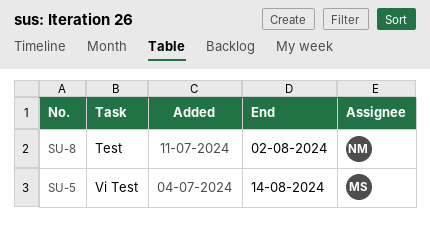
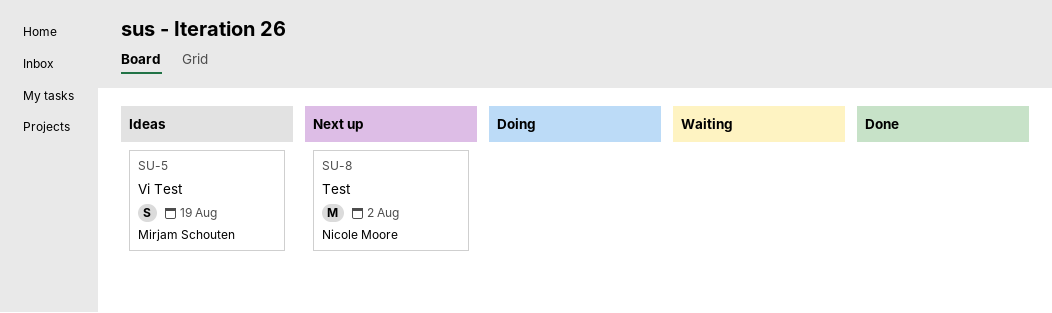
SU-5, due: Aug 14 -> Aug 19

